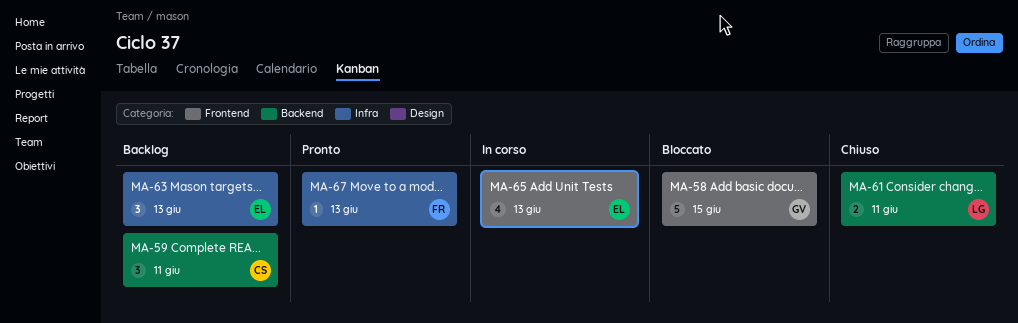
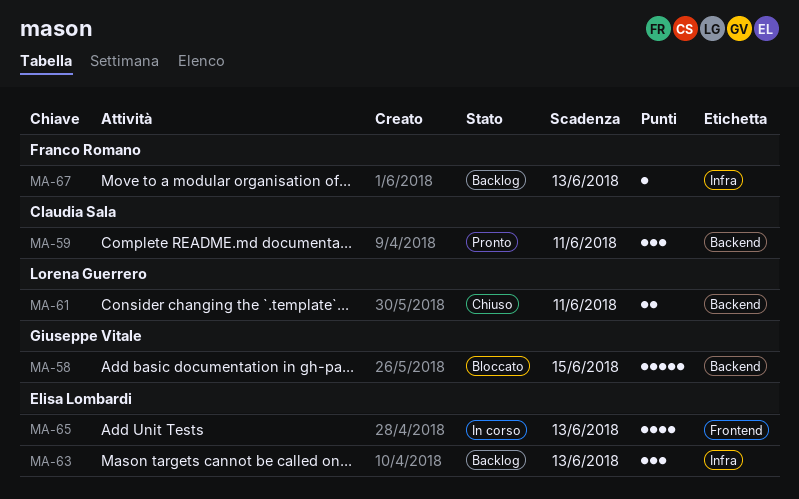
MA-58, label: Frontend -> Backend
MA-59, status: Backlog -> Pronto
MA-67, status: Pronto -> Backlog

